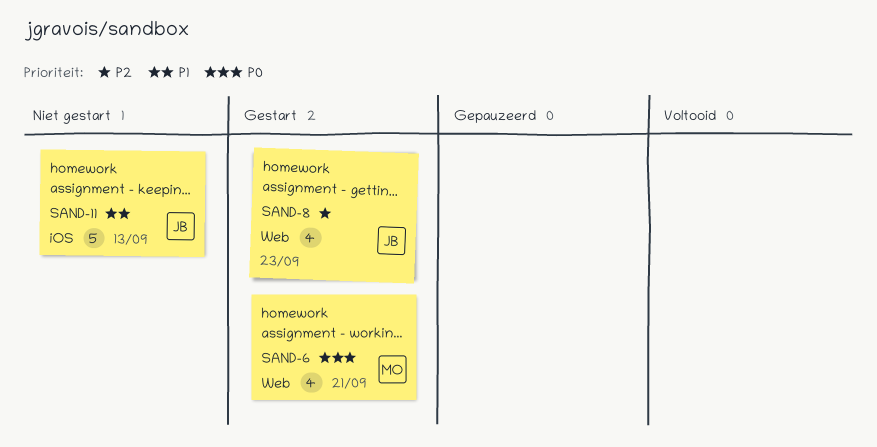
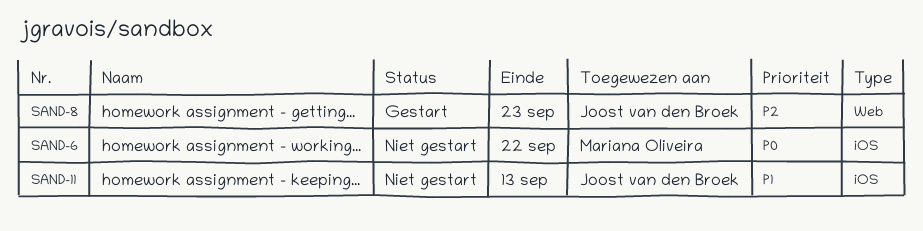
SAND-6, status: Gestart -> Niet gestart
SAND-6, label: Web -> iOS
SAND-6, due: Sep 21 -> Sep 22

